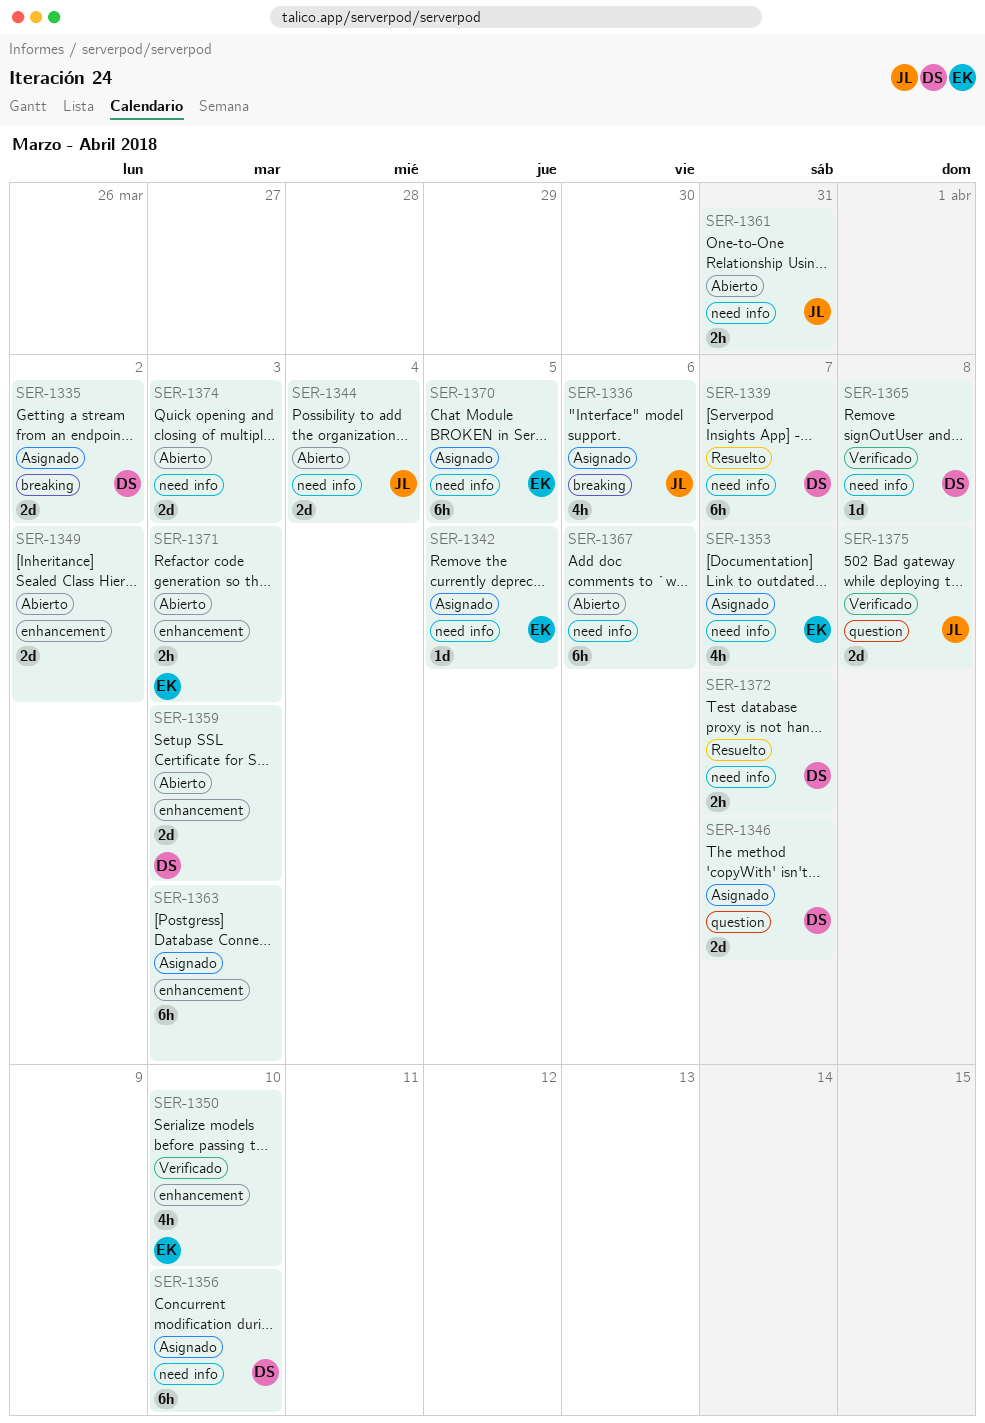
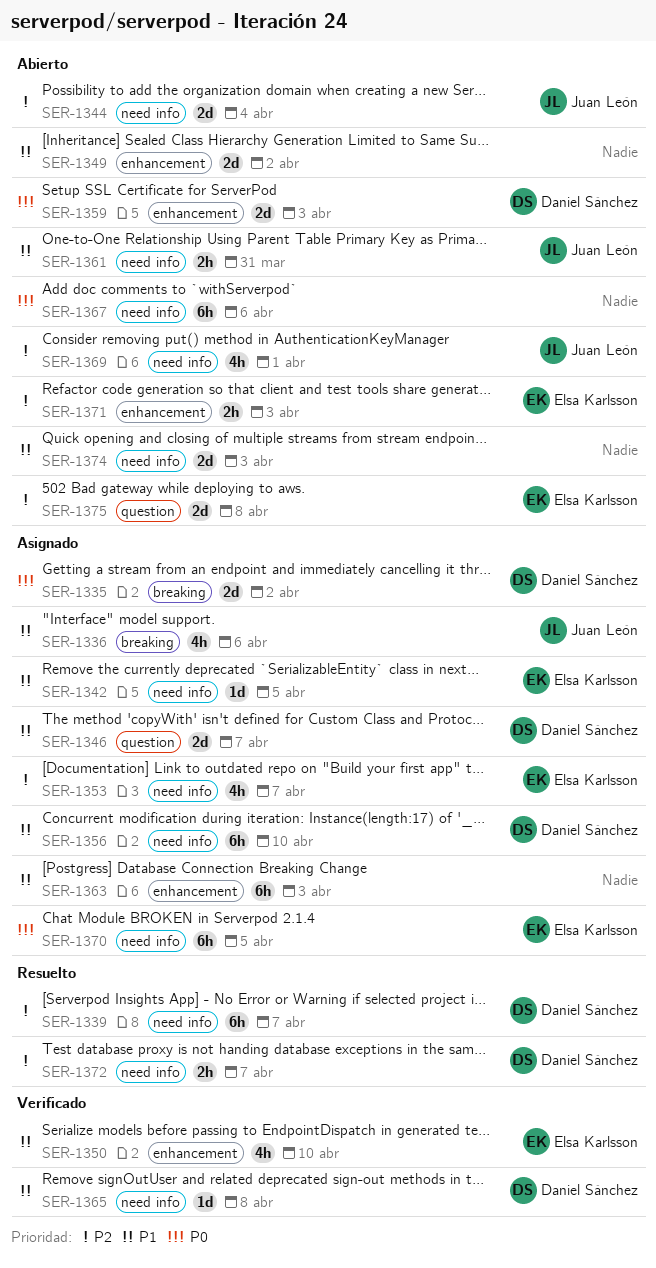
SER-1369: none -> present
SER-1375, status: Verificado -> Abierto
SER-1375, owner: Juan León -> Elsa Karlsson

